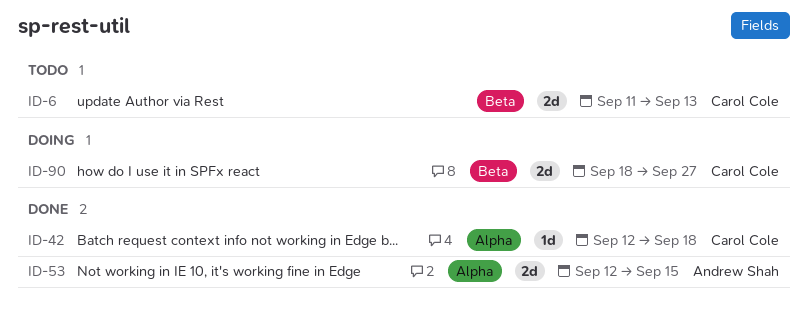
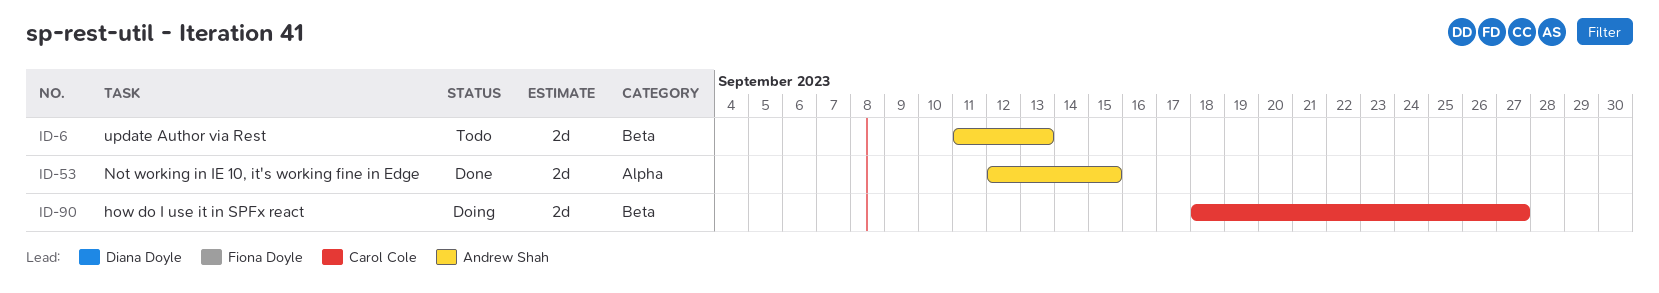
ID-6, owner: Carol Cole -> Andrew Shah
ID-42: present -> none

